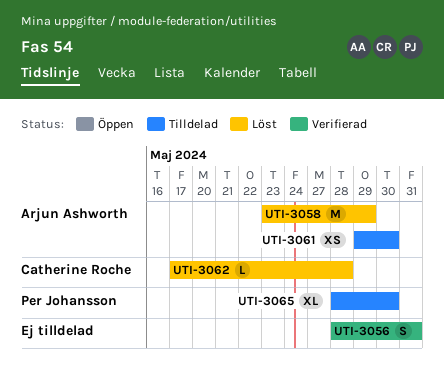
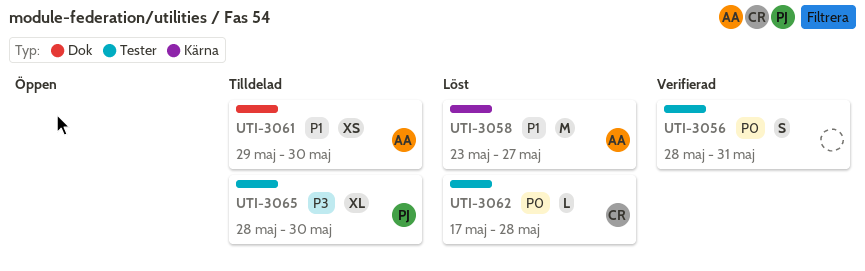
UTI-3058, due: May 29 -> May 27

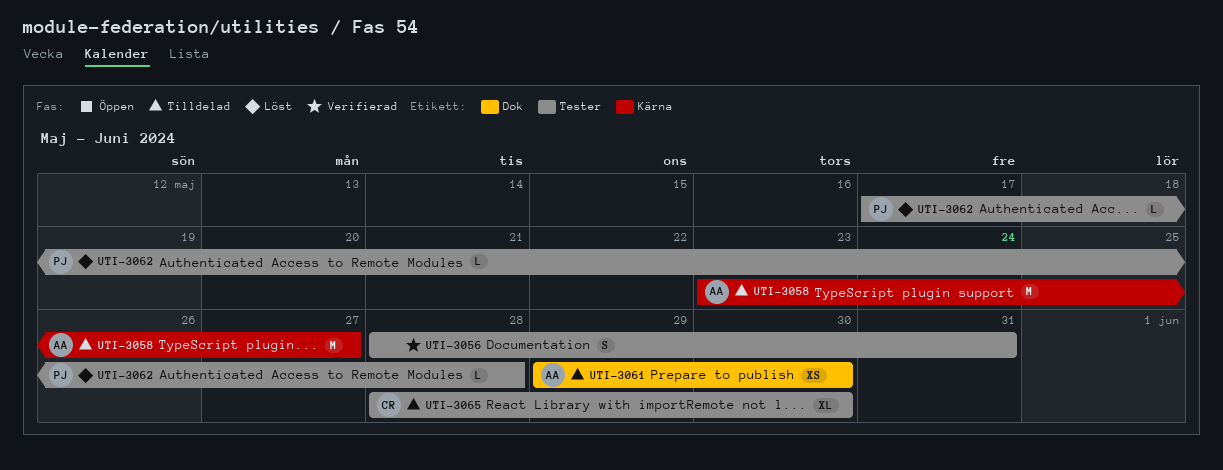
UTI-3058, status: Löst -> Tilldelad
UTI-3062, owner: CR -> PJ
UTI-3065, owner: PJ -> CR

